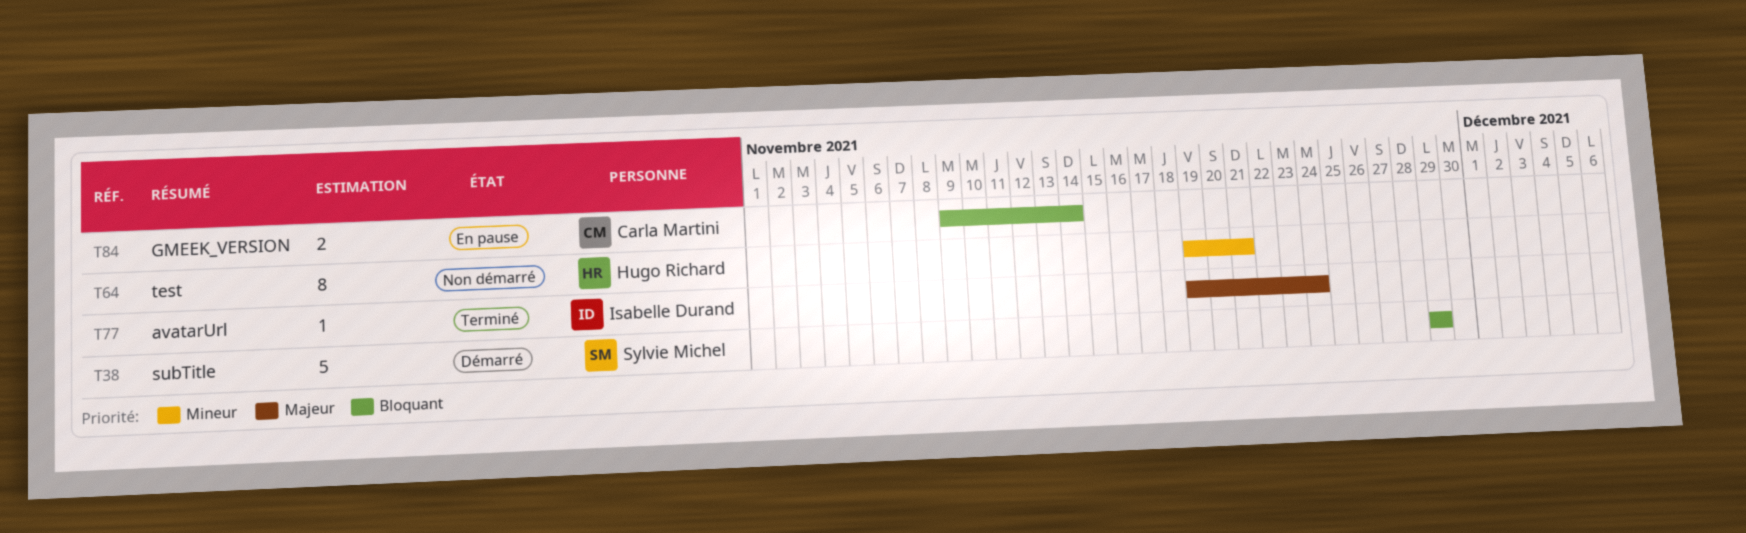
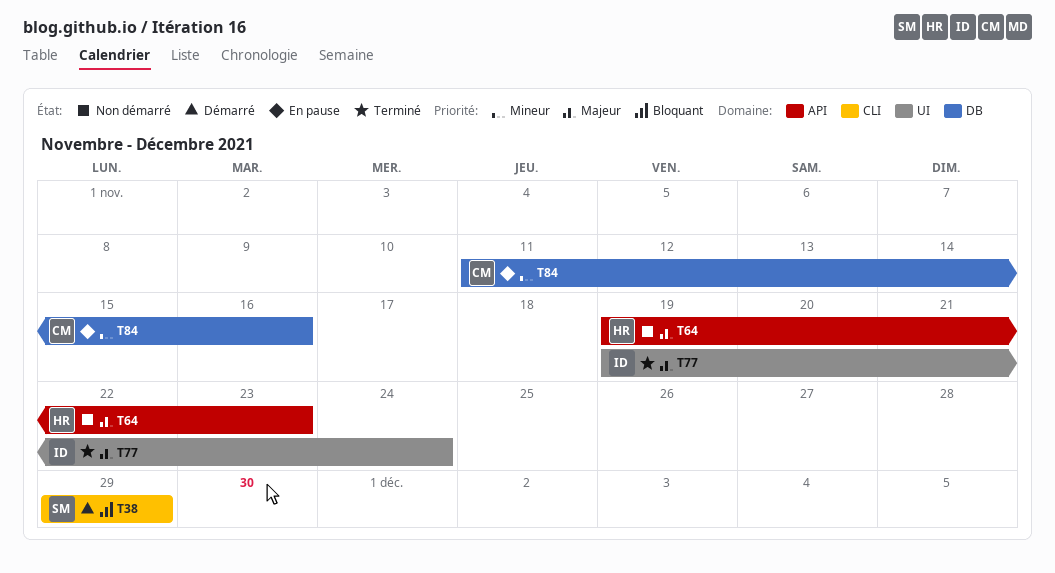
T64, priority: Mineur -> Majeur
T64, due: Nov 21 -> Nov 23
T84, priority: Bloquant -> Mineur
T84, start: Nov 9 -> Nov 11
T84, due: Nov 14 -> Nov 16

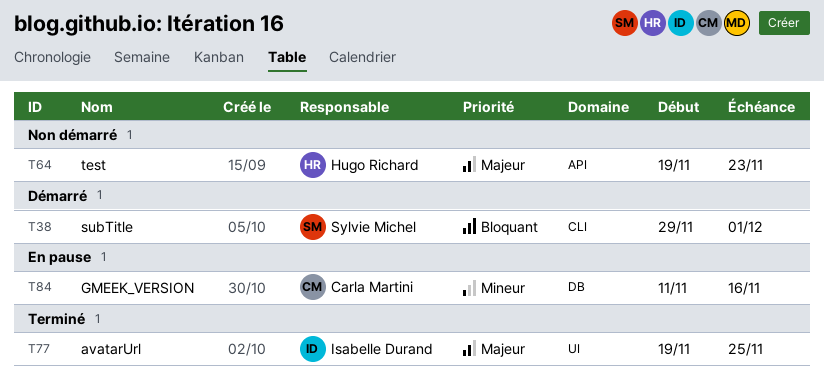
T38, due: Nov 29 -> Dec 1
T77, due: Nov 24 -> Nov 25

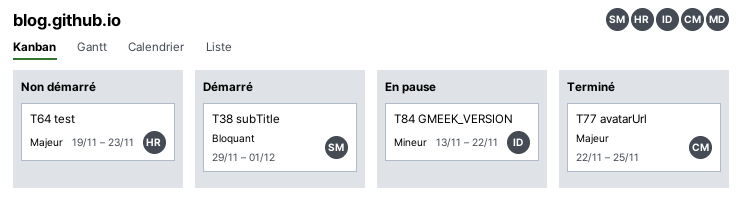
T77, owner: Isabelle Durand -> Carla Martini
T77, start: Nov 19 -> Nov 22
T84, owner: Carla Martini -> Isabelle Durand
T84, start: Nov 11 -> Nov 13
T84, due: Nov 16 -> Nov 22

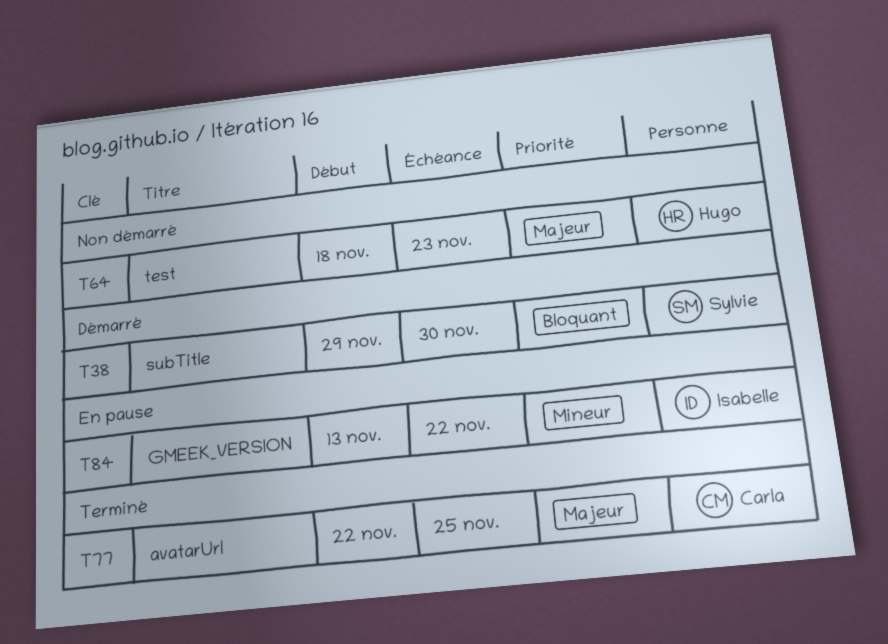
T38, due: Dec 1 -> Nov 30
T64, start: Nov 19 -> Nov 18

